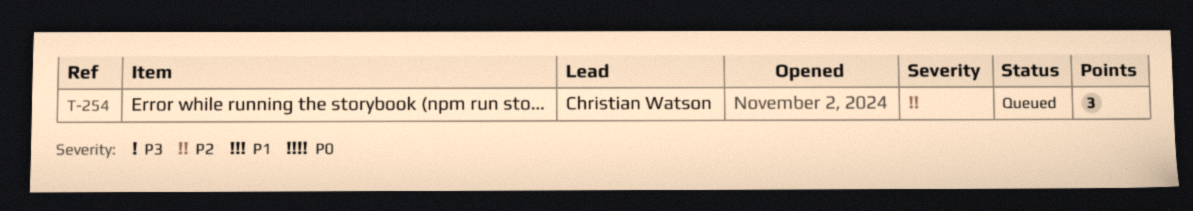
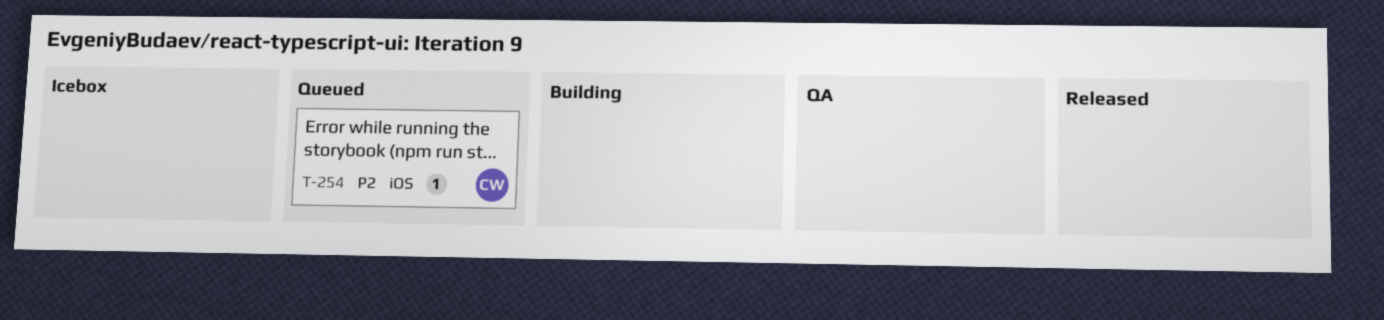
T-254, estimate: 3 -> 1

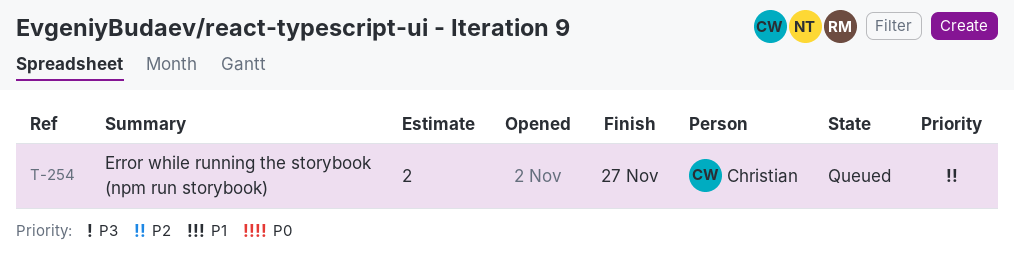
T-254, estimate: 1 -> 2

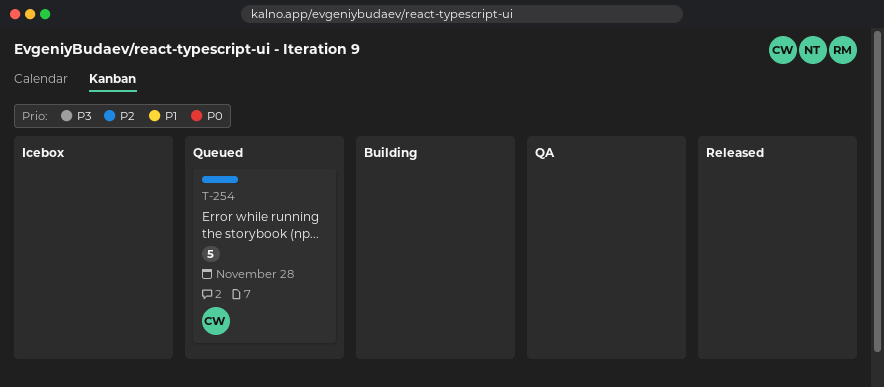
T-254, estimate: 2 -> 5
T-254, due: Nov 27 -> Nov 28

